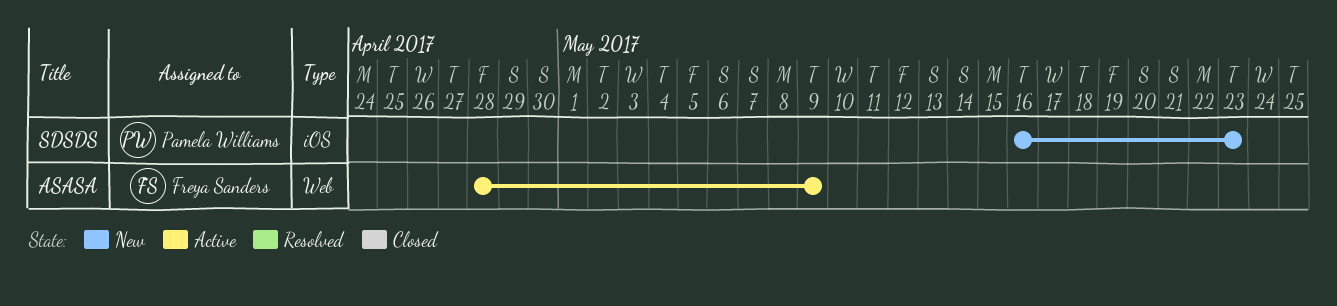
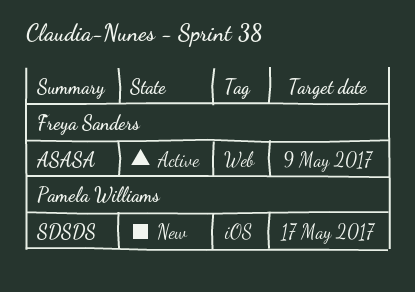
SDSDS, due: May 23 -> May 17

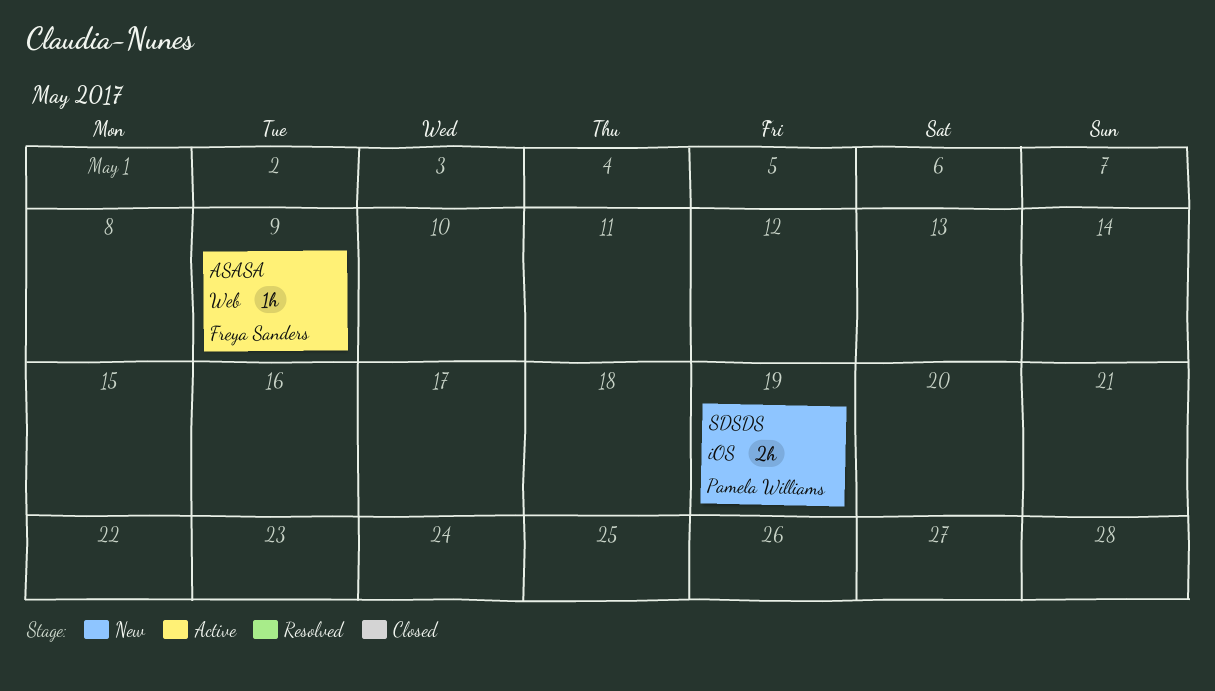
SDSDS, due: May 17 -> May 19

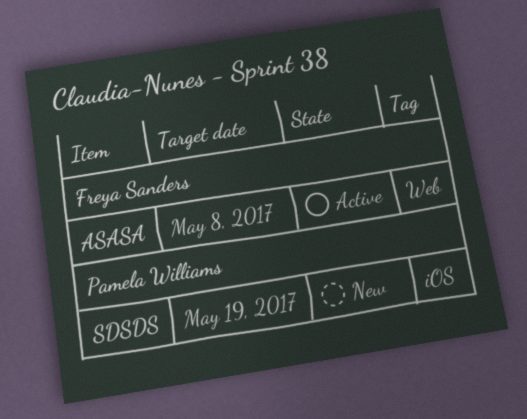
ASASA, due: May 9 -> May 8

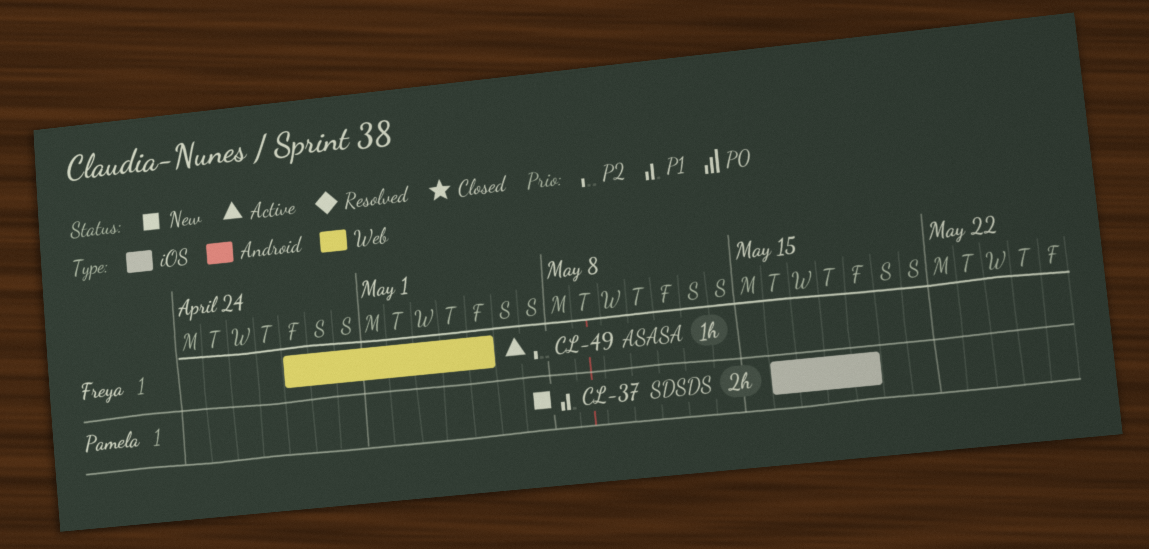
ASASA, due: May 8 -> May 5

